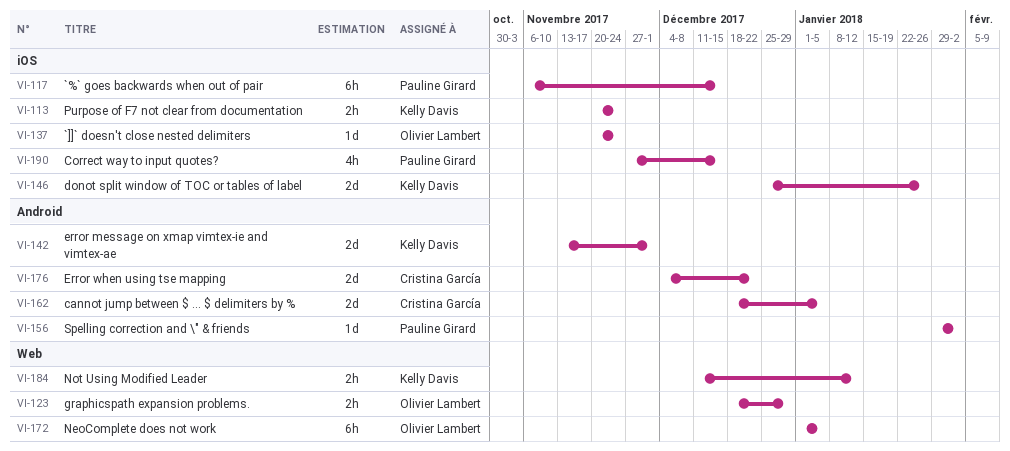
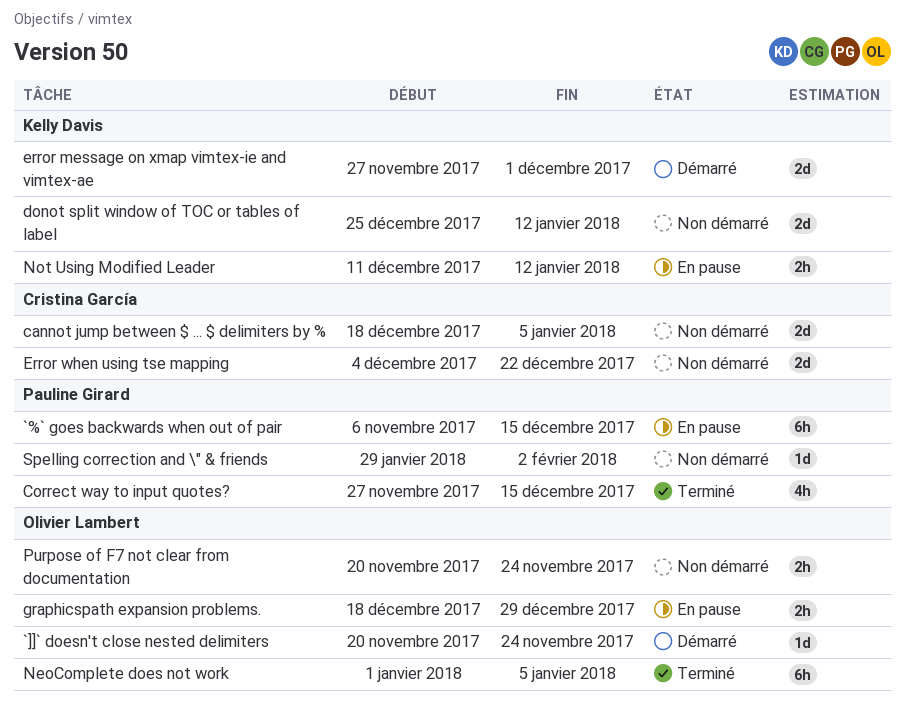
donot split window of TOC or tables of label, due: Jan 26 -> Jan 12
error message on xmap vimtex-ie and vimtex-ae, start: Nov 13 -> Nov 27
Purpose of F7 not clear from documentation, owner: Kelly Davis -> Olivier Lambert

